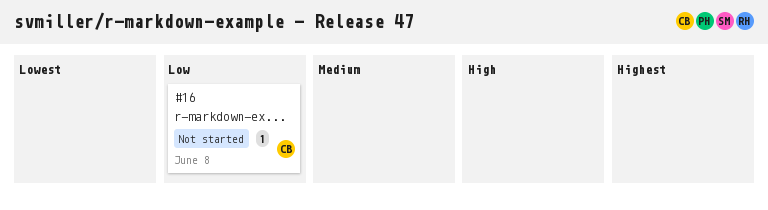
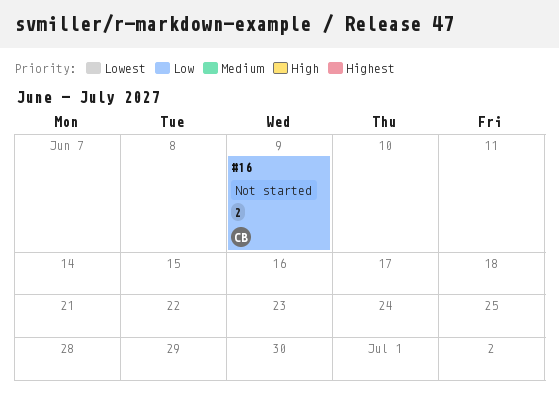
#16, estimate: 1 -> 2
#16, due: Jun 8 -> Jun 9

